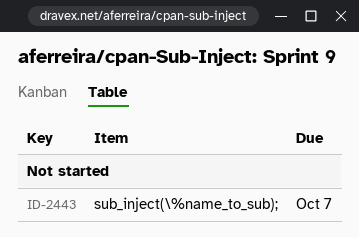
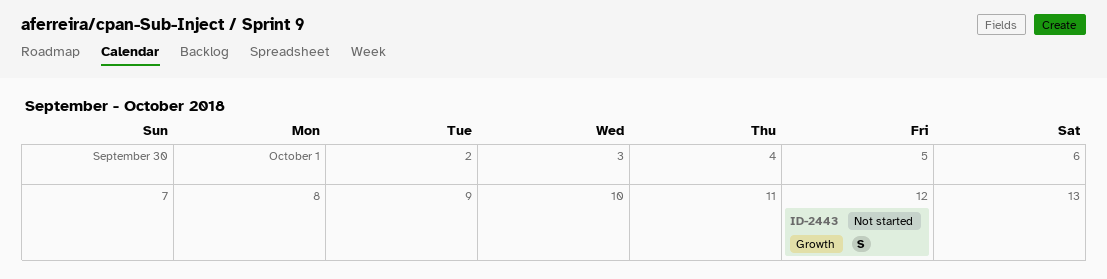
ID-2443, due: Oct 7 -> Oct 12

